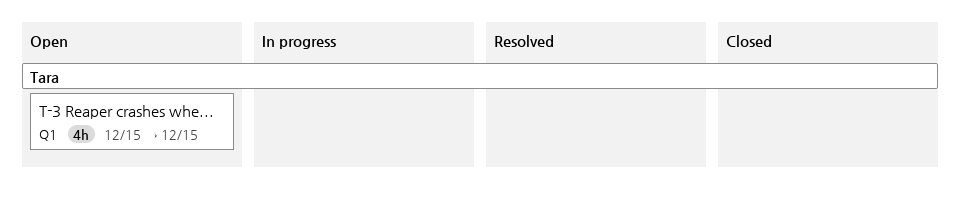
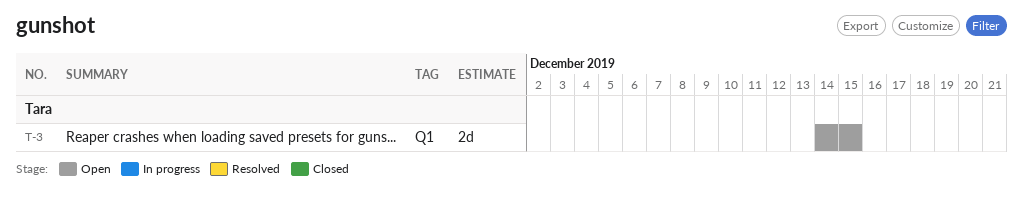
T-3, estimate: 4h -> 2d
T-3, start: Dec 15 -> Dec 14

